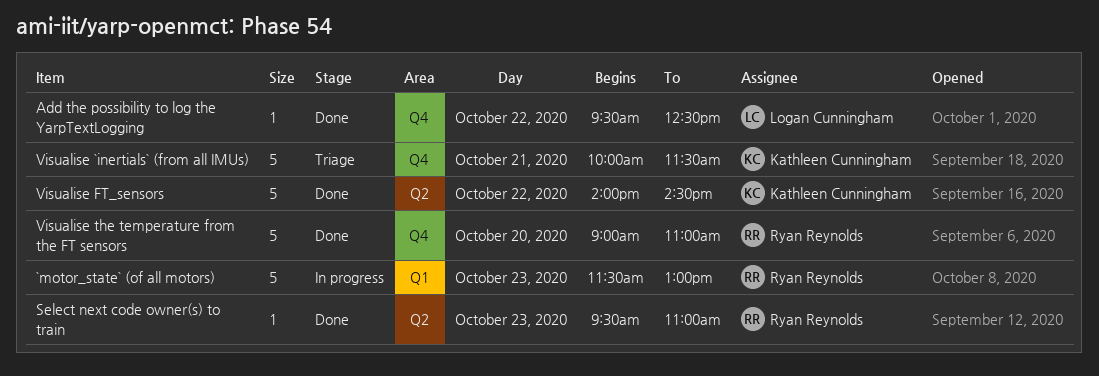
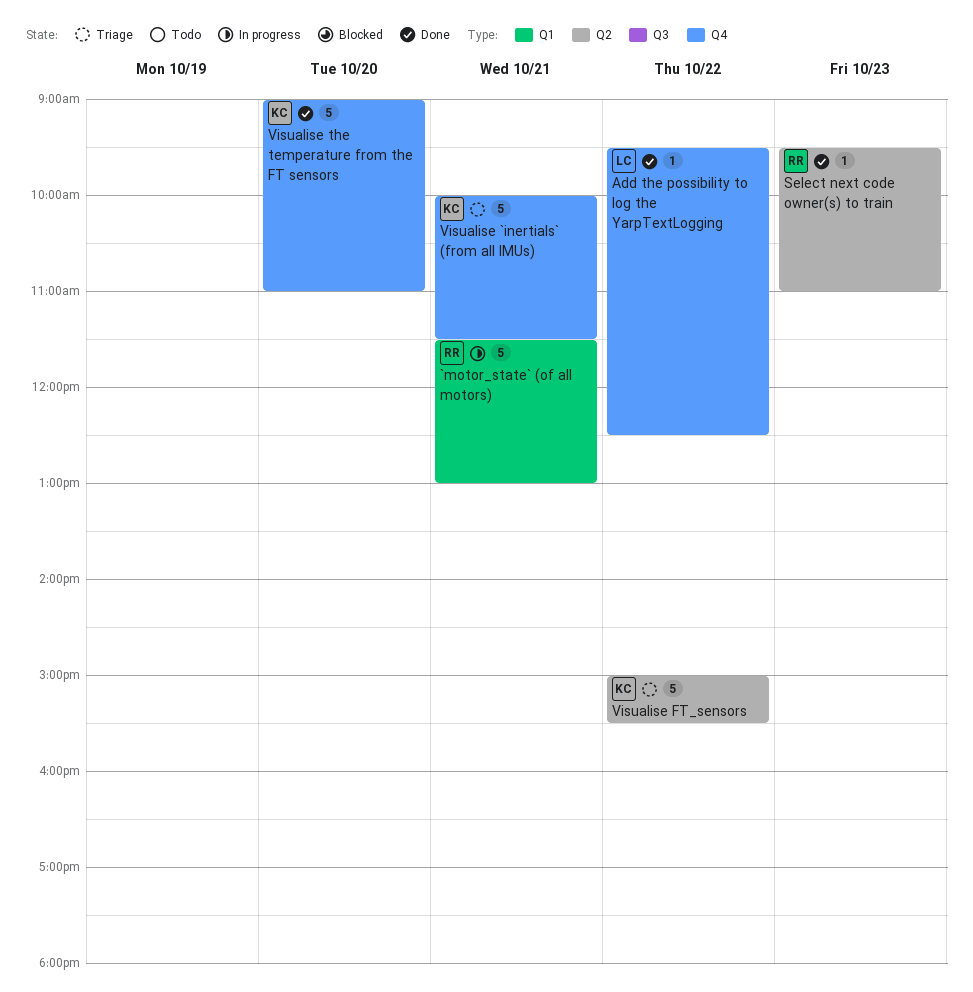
`motor_state` (of all motors), day: Oct 23 -> Oct 21
Visualise FT_sensors, status: Done -> Triage
Visualise FT_sensors, begins: 14:00 -> 15:00
Visualise FT_sensors, ends: 14:30 -> 15:30
Visualise the temperature from the FT sensors, owner: Ryan Reynolds -> Kathleen Cunningham

